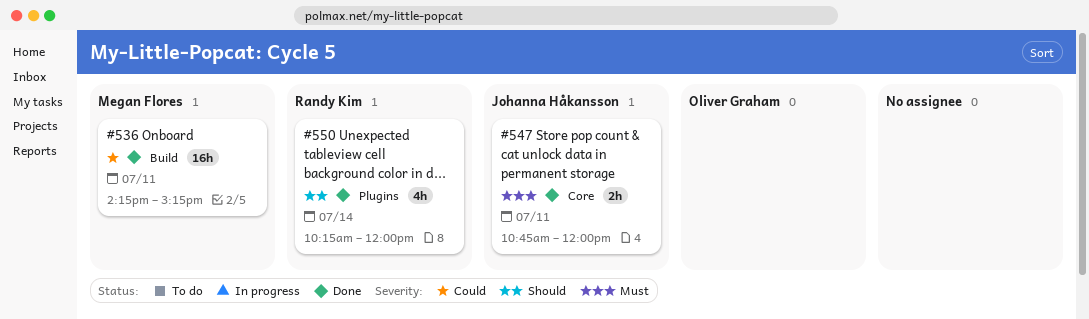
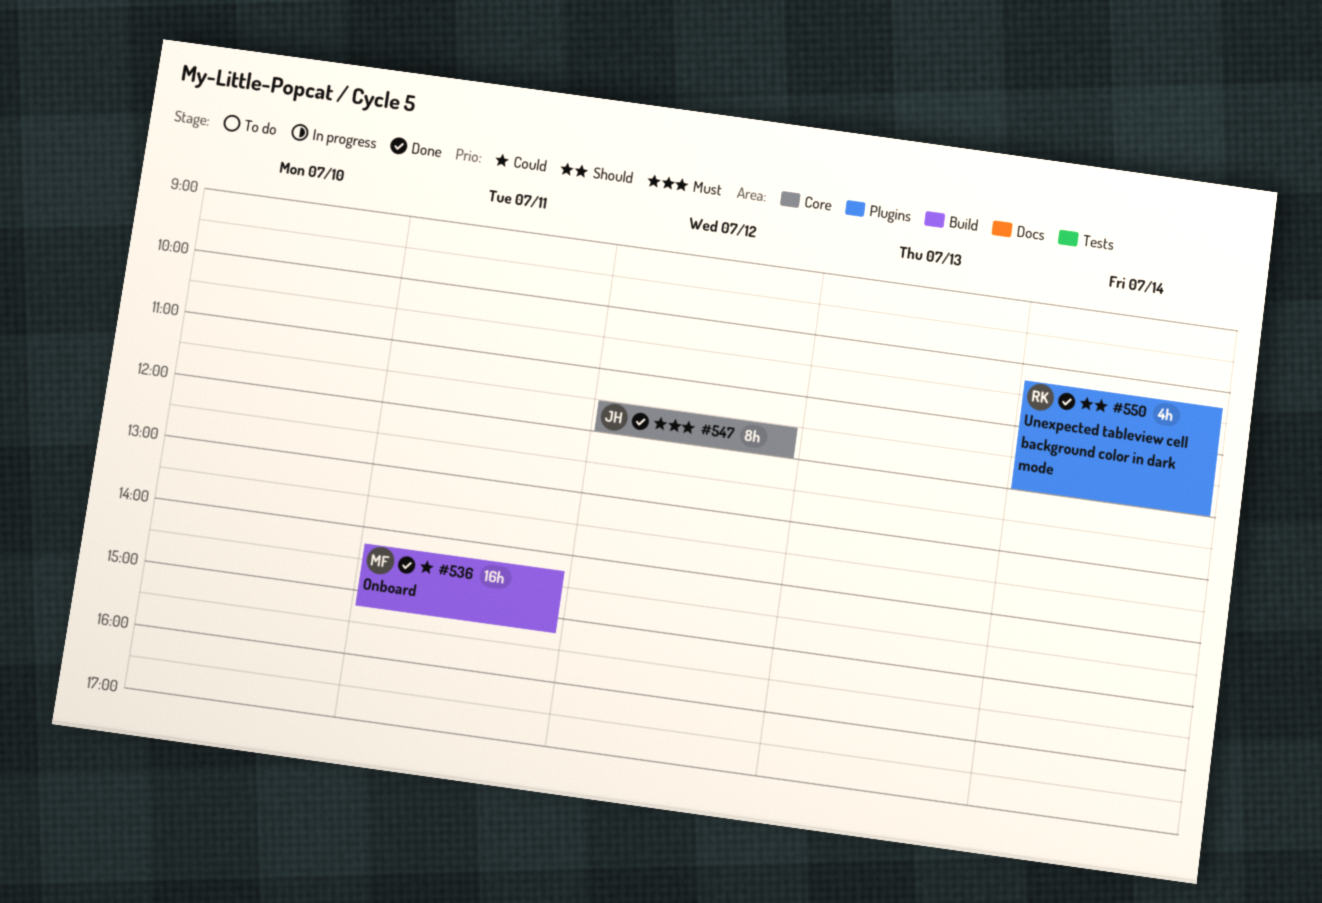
#547, estimate: 2h -> 8h
#547, day: Jul 11 -> Jul 12
#547, begins: 10:45 -> 11:30

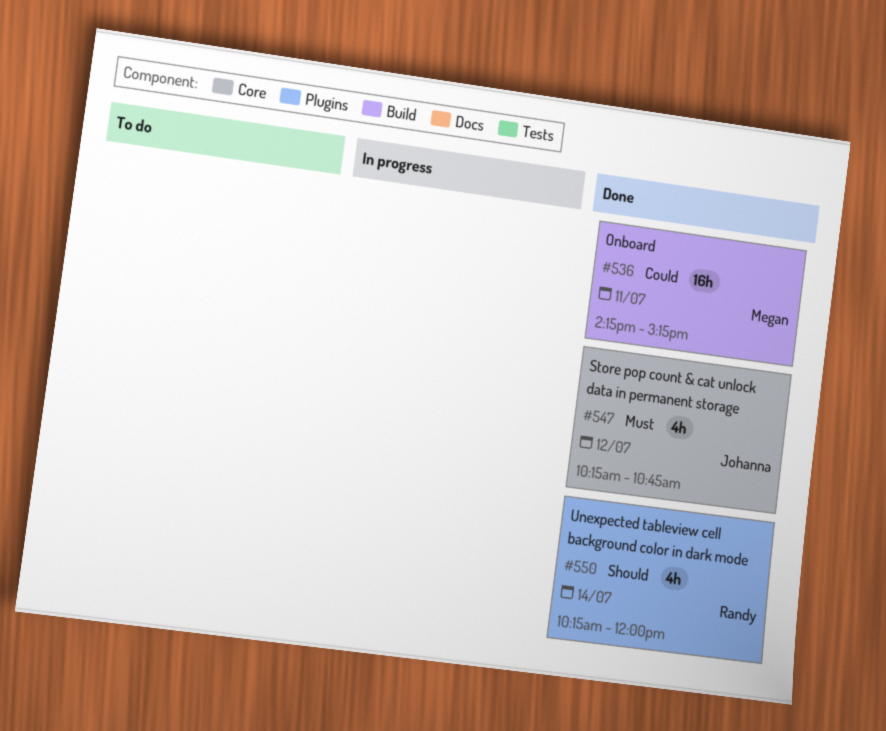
#547, estimate: 8h -> 4h
#547, begins: 11:30 -> 10:15
#547, ends: 12:00 -> 10:45

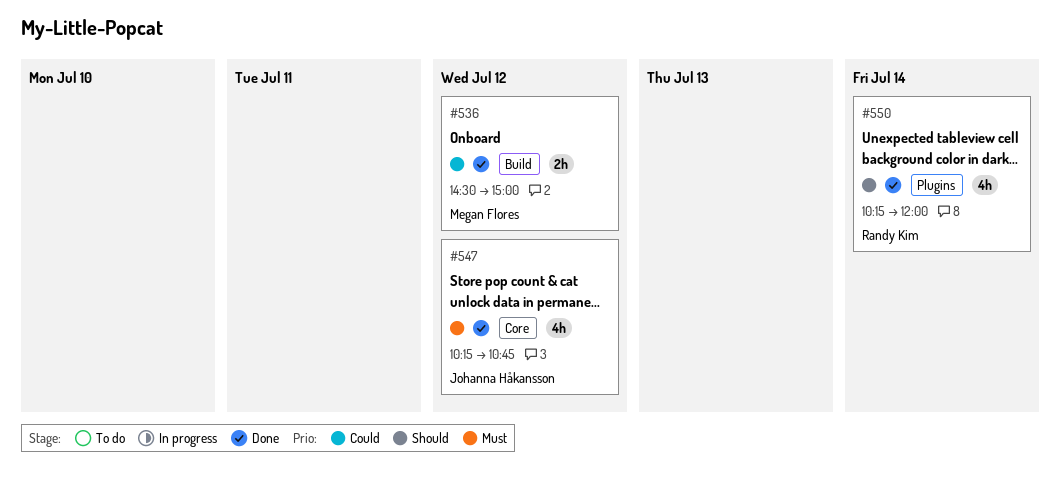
#536, estimate: 16h -> 2h
#536, day: Jul 11 -> Jul 12
#536, begins: 14:15 -> 14:30
#536, ends: 15:15 -> 15:00

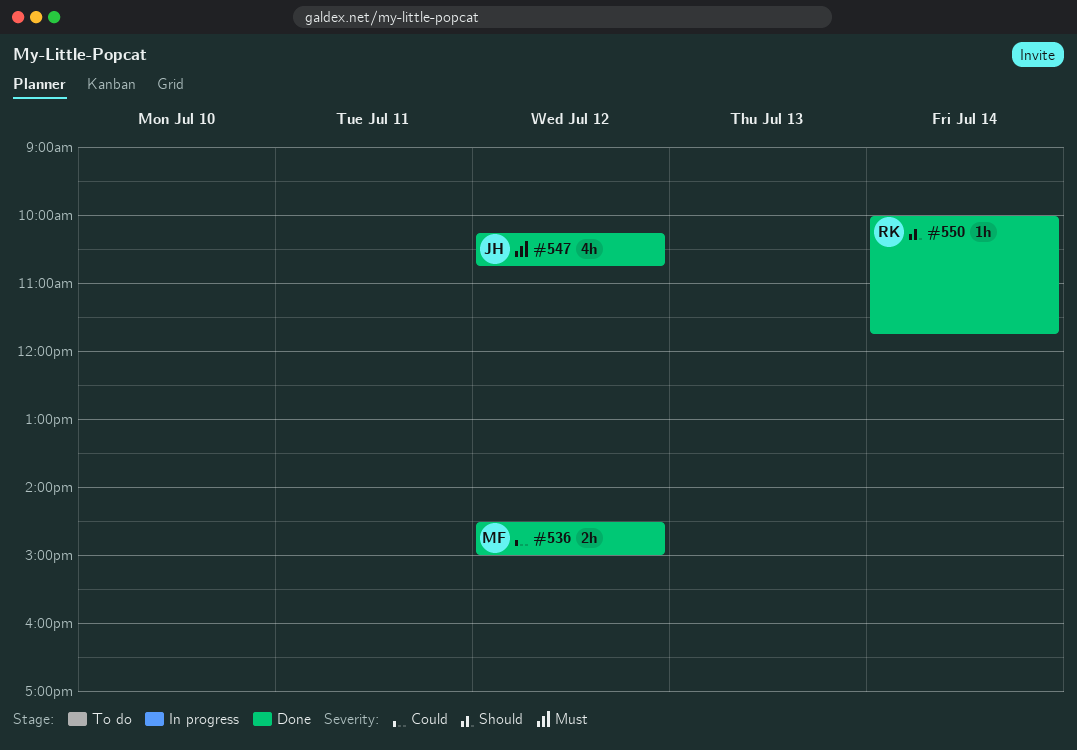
#550, estimate: 4h -> 1h
#550, begins: 10:15 -> 10:00
#550, ends: 12:00 -> 11:45

